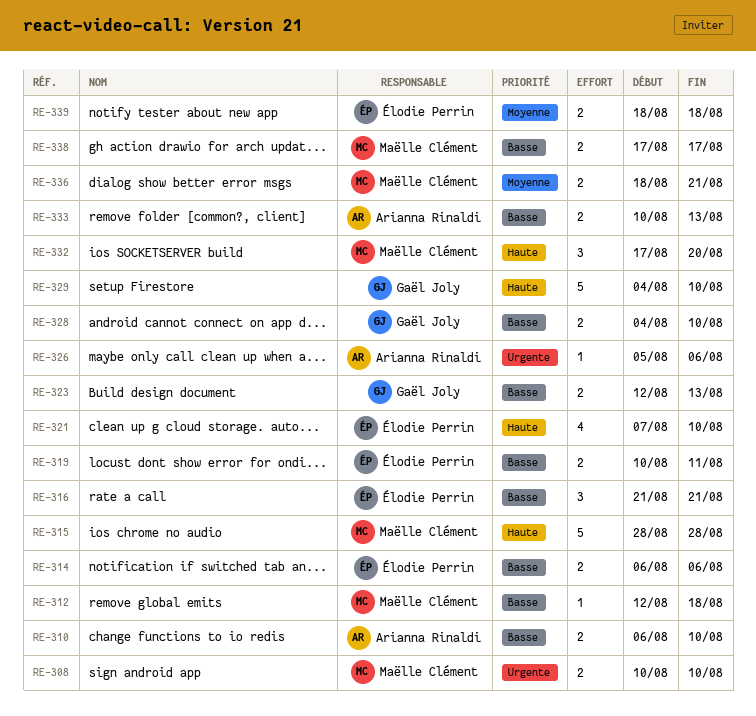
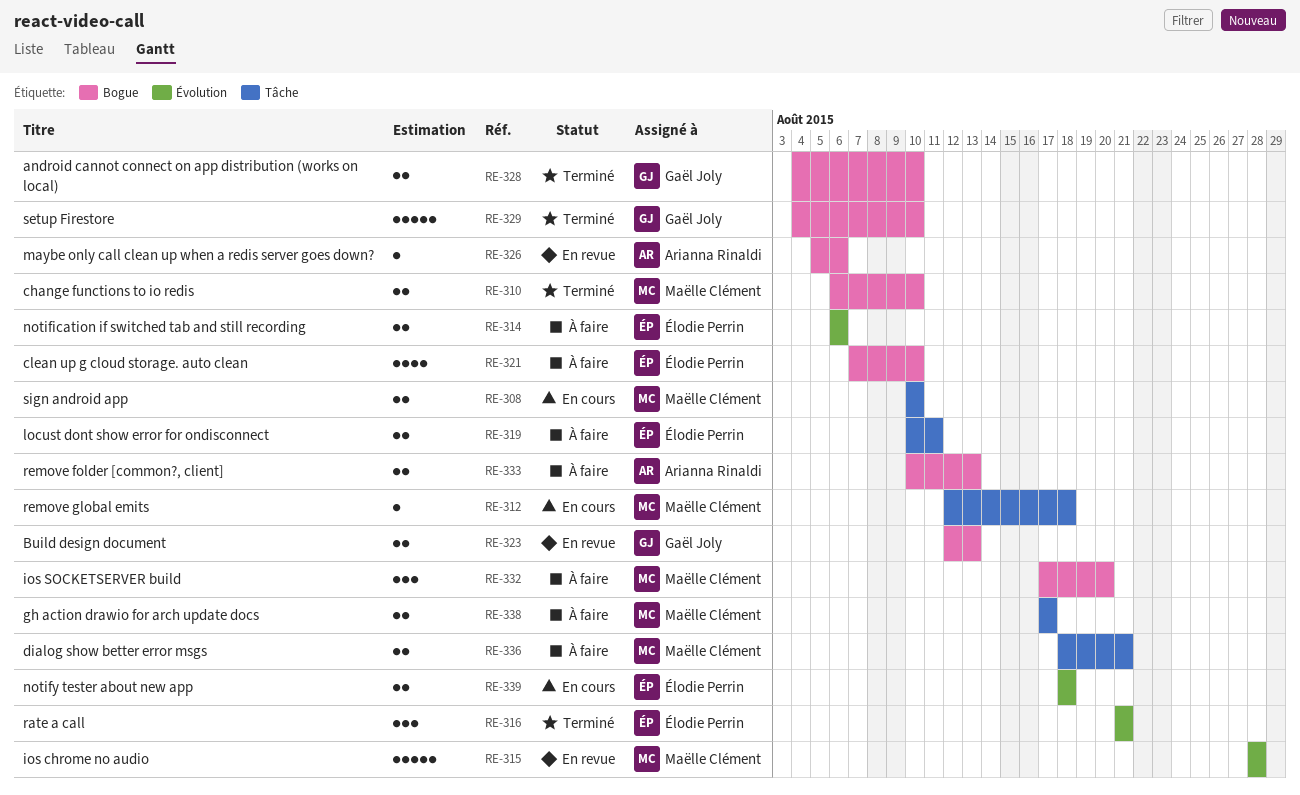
RE-310, owner: Arianna Rinaldi -> Maëlle Clément

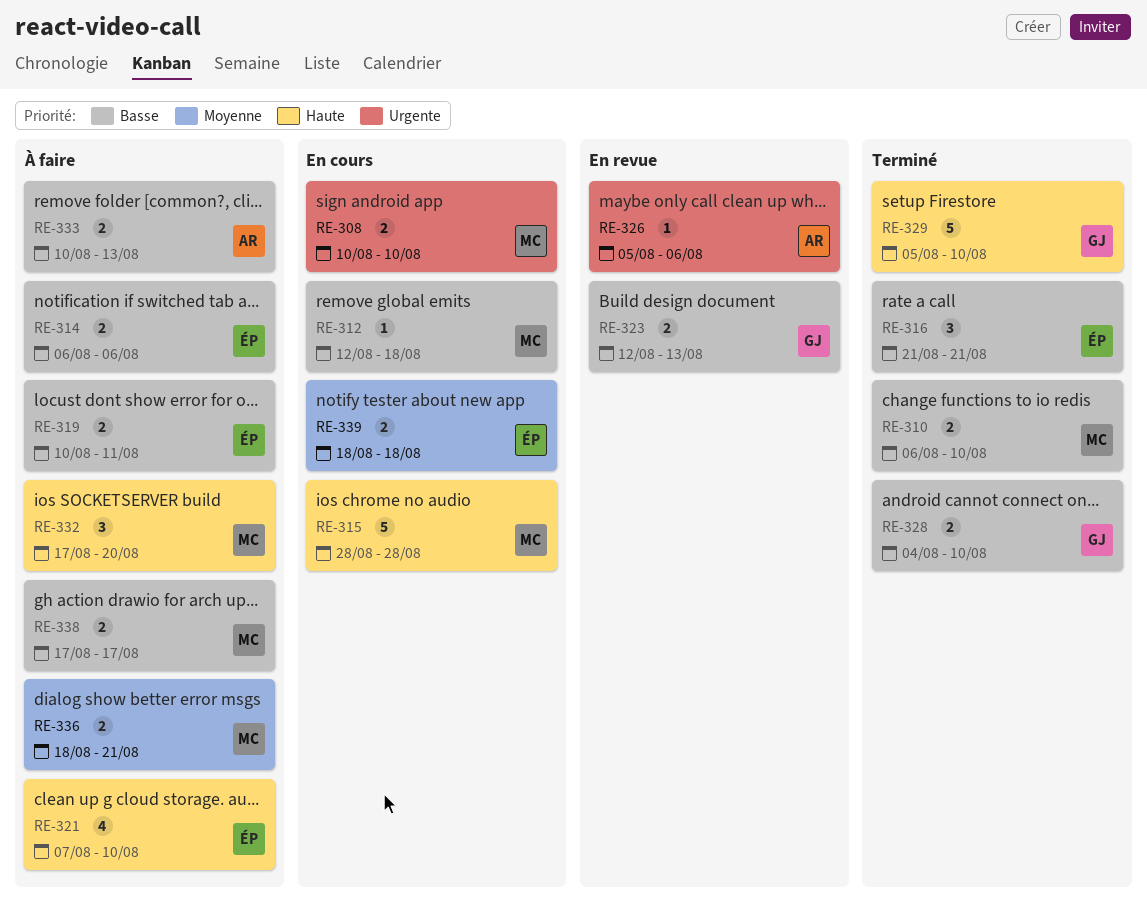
RE-315, status: En revue -> En cours
RE-329, start: Aug 4 -> Aug 5

